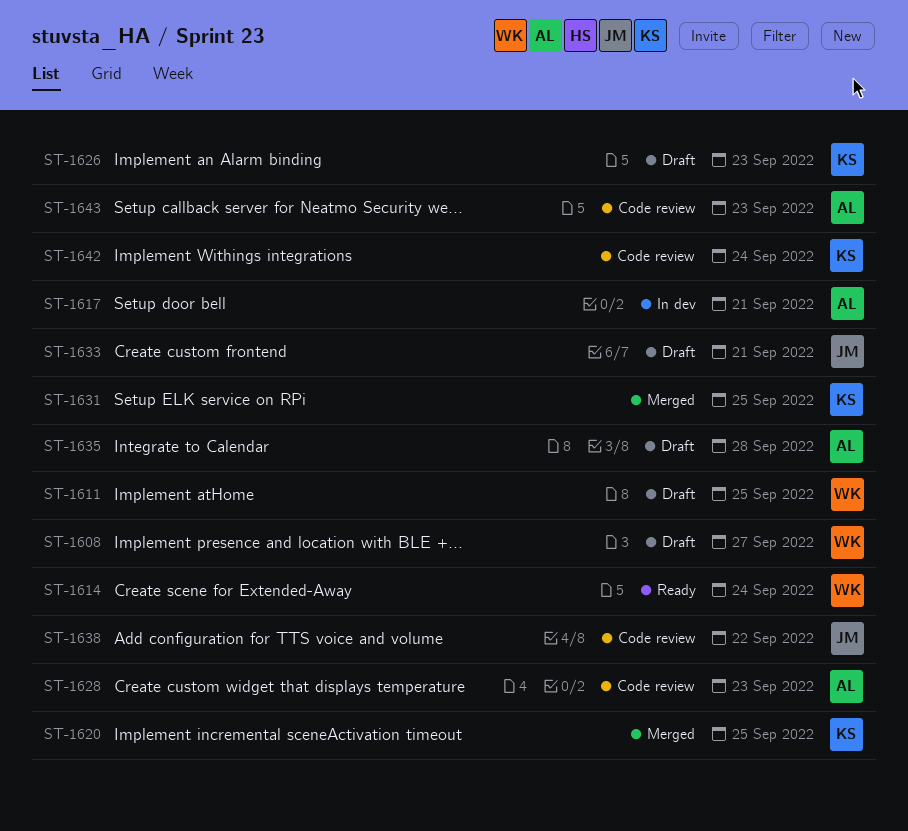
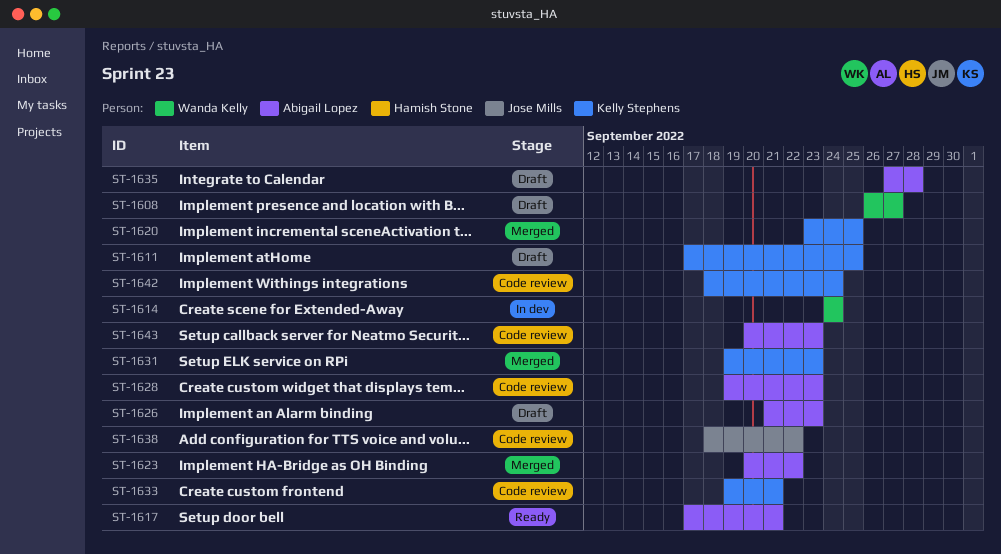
ST-1611, owner: Wanda Kelly -> Kelly Stephens
ST-1614, status: Ready -> In dev
ST-1617, status: In dev -> Ready
ST-1623: none -> present
ST-1626, owner: Kelly Stephens -> Abigail Lopez
ST-1631, due: Sep 25 -> Sep 23
ST-1633, status: Draft -> Code review
ST-1633, owner: Jose Mills -> Kelly Stephens

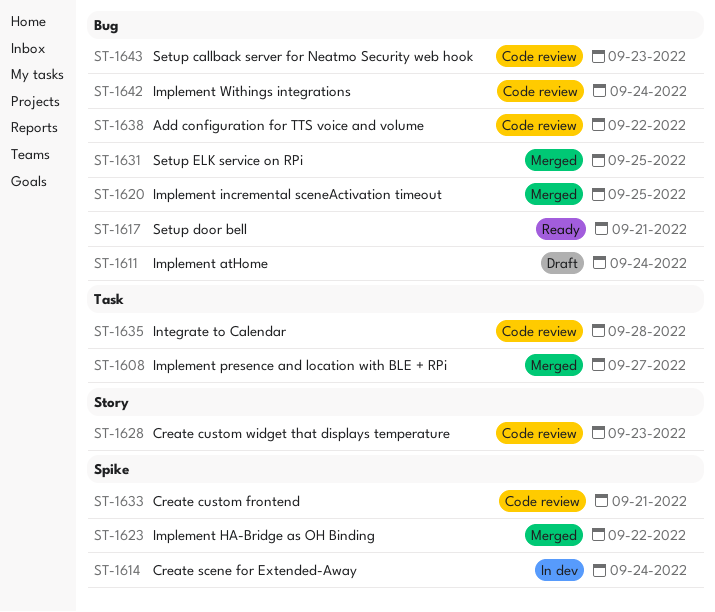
ST-1608, status: Draft -> Merged
ST-1611, due: Sep 25 -> Sep 24
ST-1626: present -> none
ST-1631, due: Sep 23 -> Sep 25
ST-1635, status: Draft -> Code review

